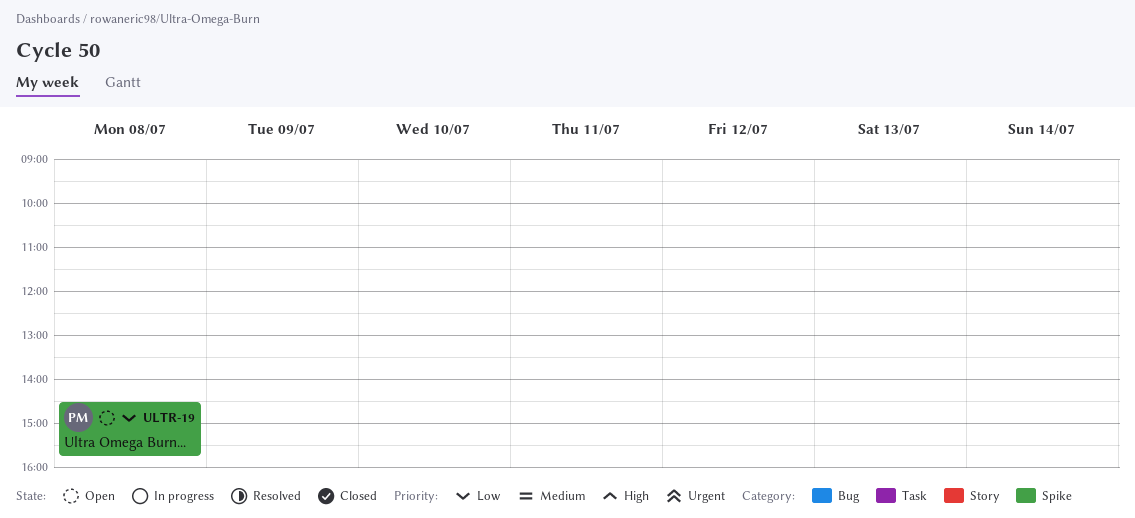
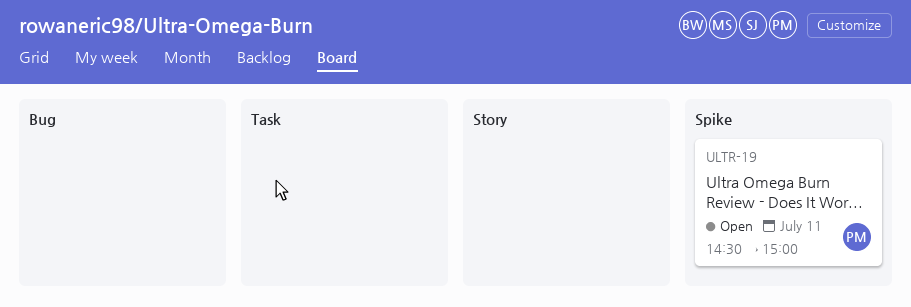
ULTR-19, day: Jul 8 -> Jul 11
ULTR-19, ends: 15:45 -> 15:00

